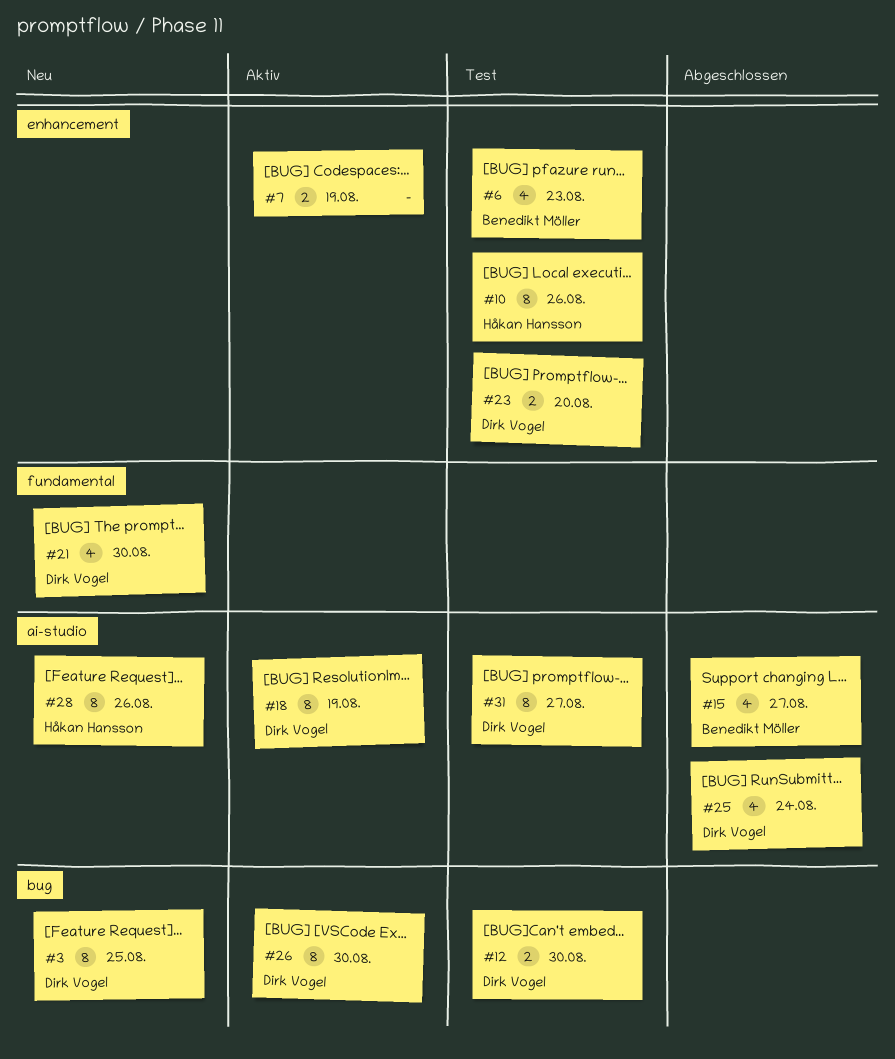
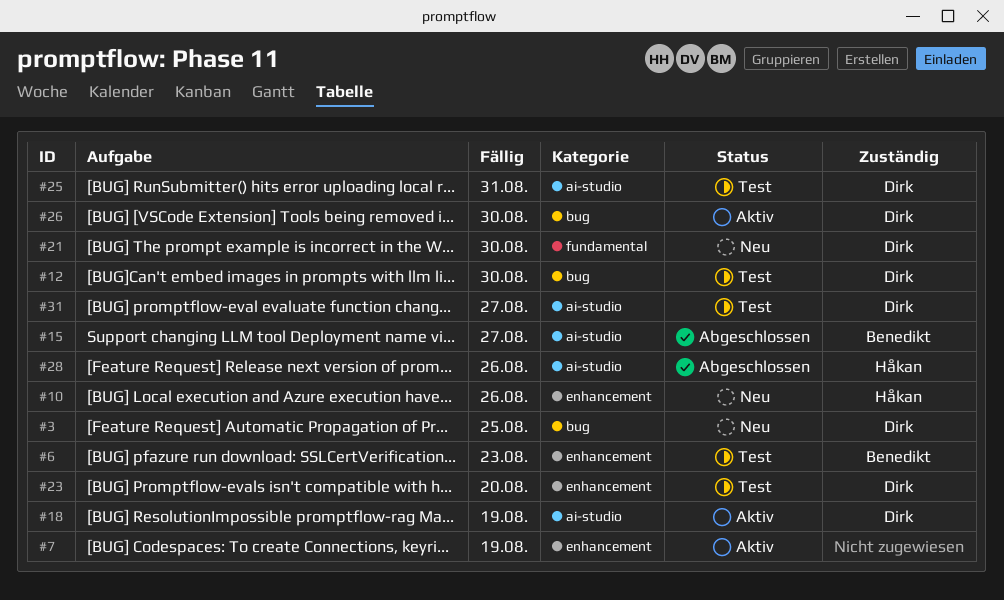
#10, status: Test -> Neu
#25, status: Abgeschlossen -> Test
#25, due: Aug 24 -> Aug 31
#28, status: Neu -> Abgeschlossen

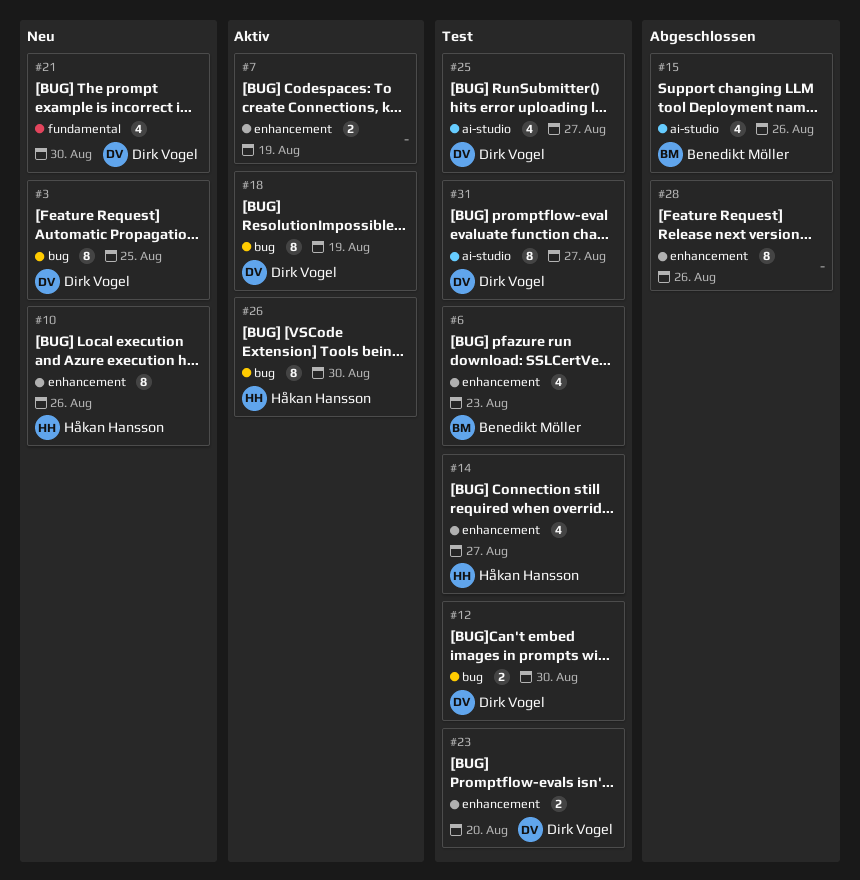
#14: none -> present
#15, due: Aug 27 -> Aug 26
#18, label: ai-studio -> bug
#25, due: Aug 31 -> Aug 27
#26, owner: Dirk Vogel -> Håkan Hansson
#28, owner: Håkan Hansson -> none
#28, label: ai-studio -> enhancement

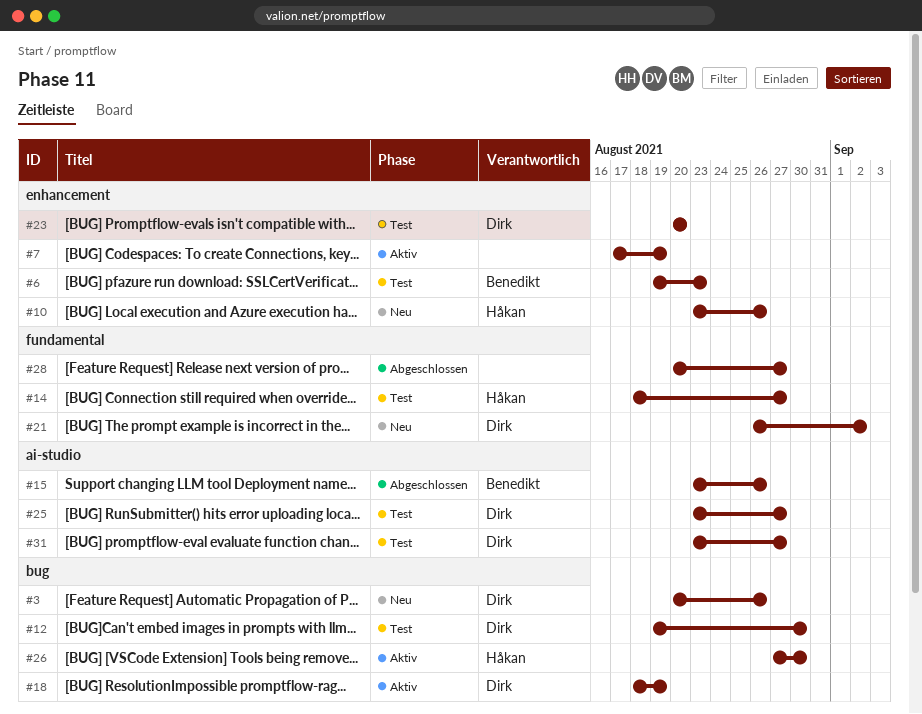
#3, due: Aug 25 -> Aug 26
#14, label: enhancement -> fundamental
#21, due: Aug 30 -> Sep 2
#28, label: enhancement -> fundamental
#28, due: Aug 26 -> Aug 27

